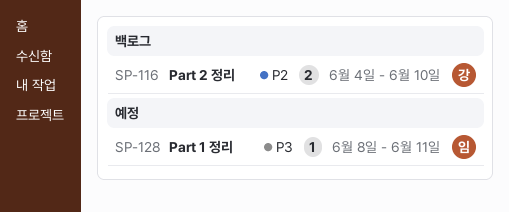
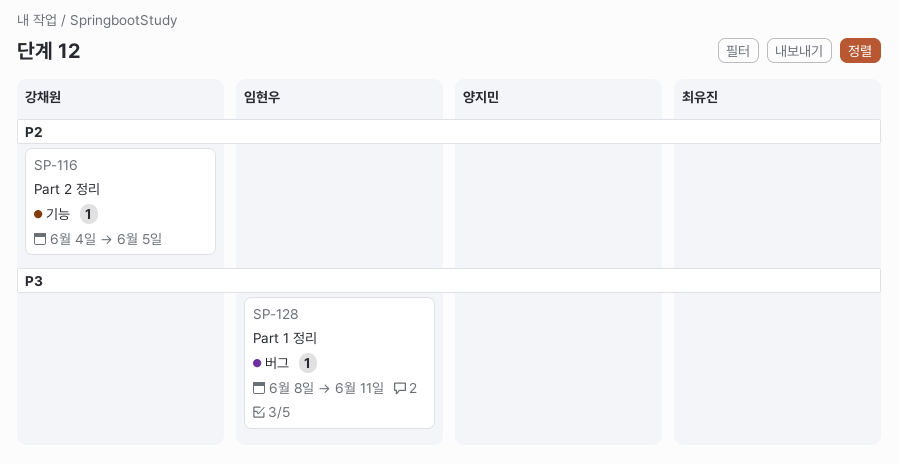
SP-116, estimate: 2 -> 1
SP-116, due: Jun 10 -> Jun 5

